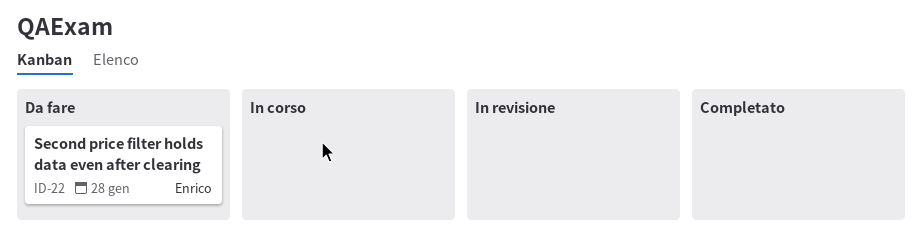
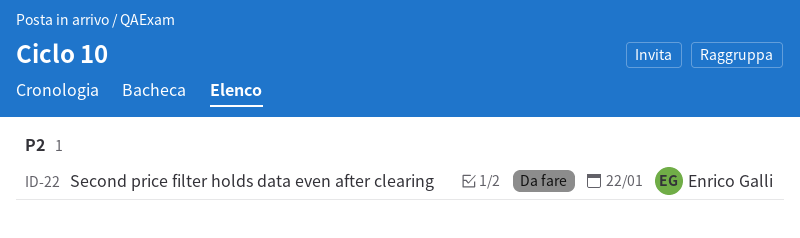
ID-22, due: Jan 28 -> Jan 22

